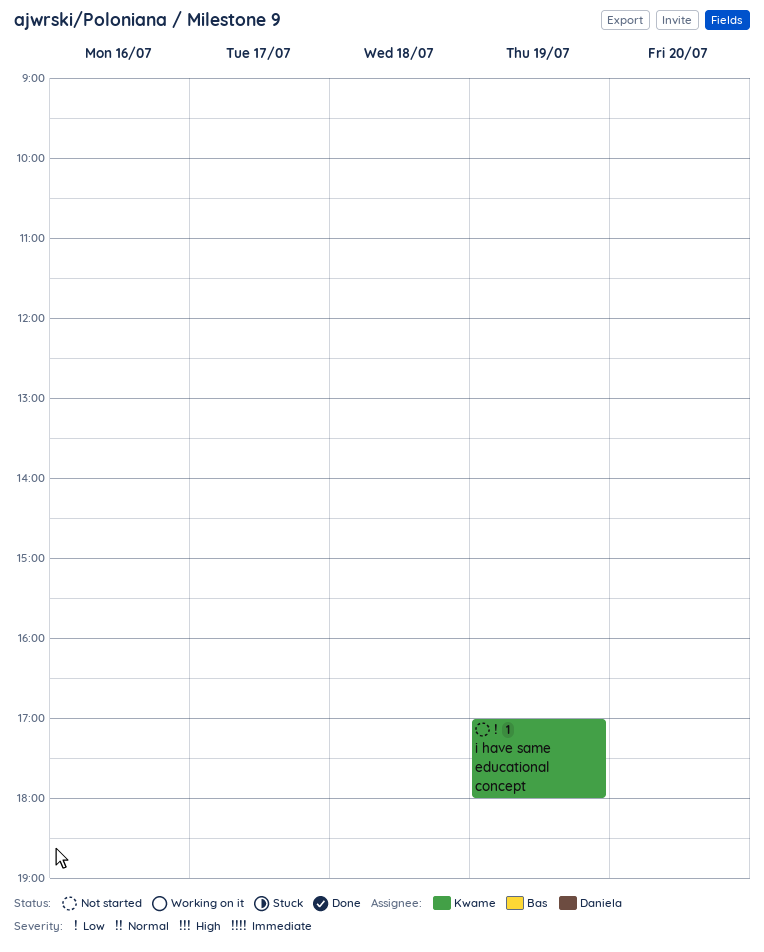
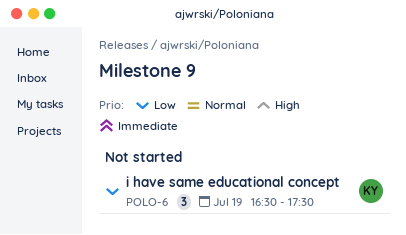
i have same educational concept, estimate: 1 -> 3
i have same educational concept, begins: 17:00 -> 16:30
i have same educational concept, ends: 18:00 -> 17:30

